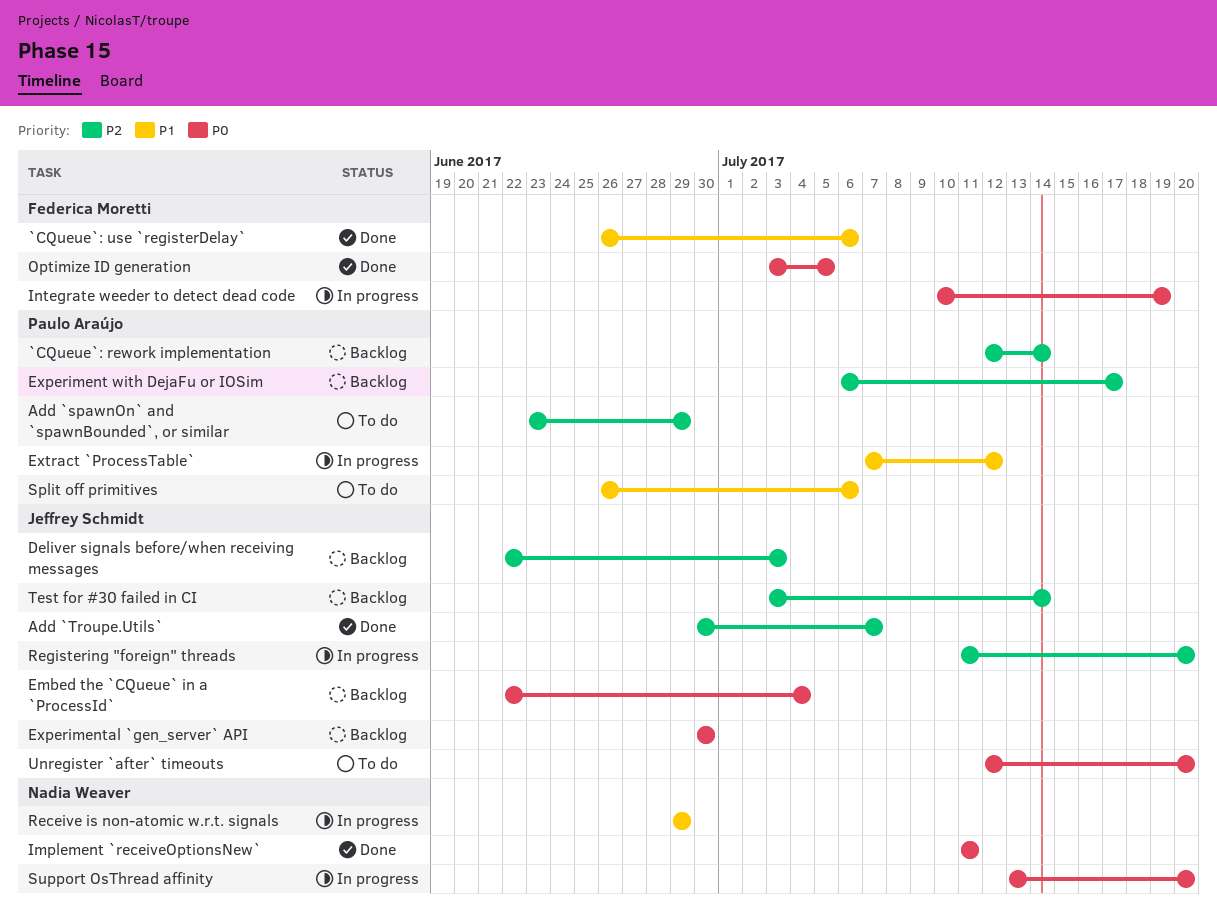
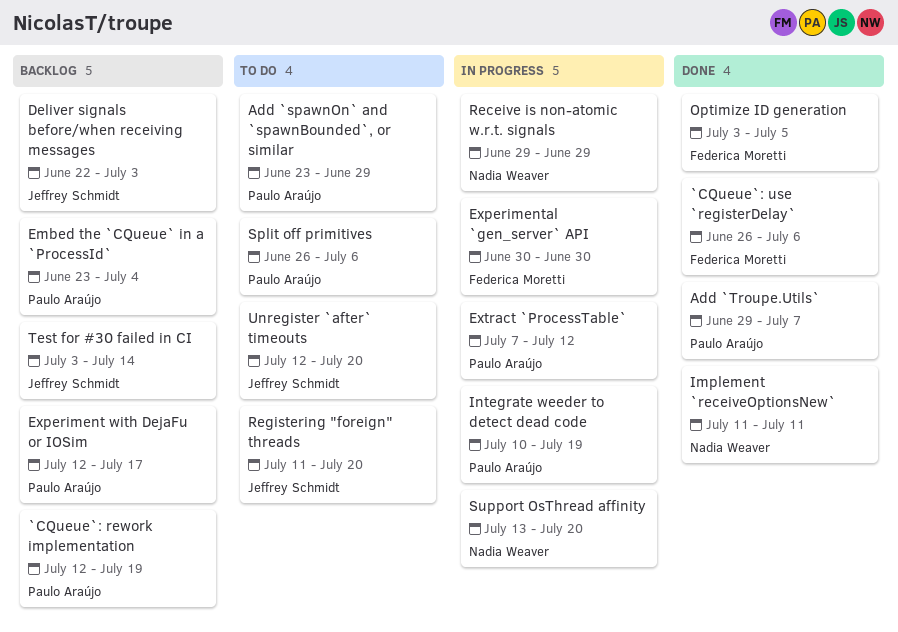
`CQueue`: rework implementation, due: Jul 14 -> Jul 19
Add `Troupe.Utils`, owner: Jeffrey Schmidt -> Paulo Araújo
Add `Troupe.Utils`, start: Jun 30 -> Jun 29
Embed the `CQueue` in a `ProcessId`, owner: Jeffrey Schmidt -> Paulo Araújo
Embed the `CQueue` in a `ProcessId`, start: Jun 22 -> Jun 23
Experiment with DejaFu or IOSim, start: Jul 6 -> Jul 12
Experimental `gen_server` API, status: Backlog -> In progress
Experimental `gen_server` API, owner: Jeffrey Schmidt -> Federica Moretti
Integrate weeder to detect dead code, owner: Federica Moretti -> Paulo Araújo
Registering "foreign" threads, status: In progress -> To do

